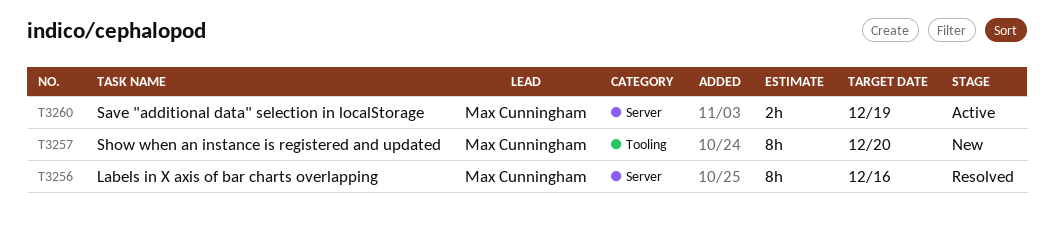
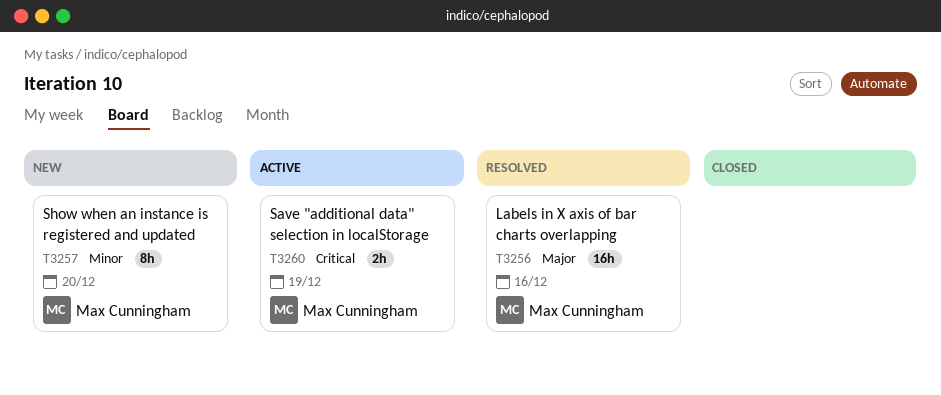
T3256, estimate: 8h -> 16h

